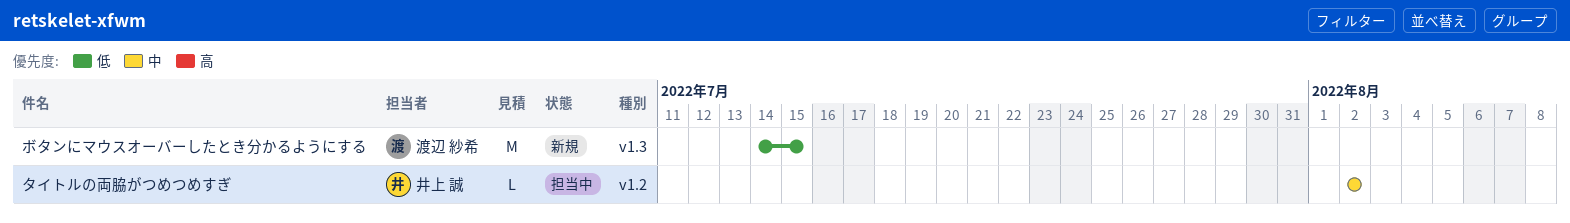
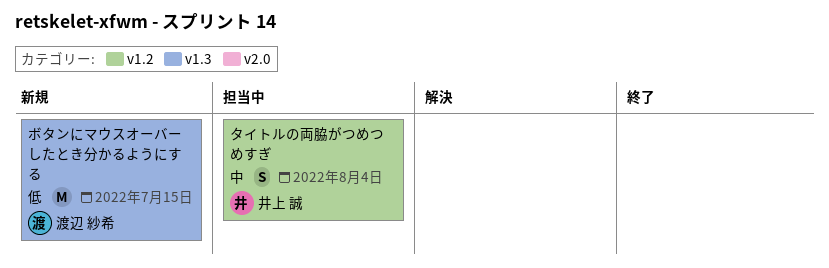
タイトルの両脇がつめつめすぎ, estimate: L -> S
タイトルの両脇がつめつめすぎ, due: Aug 2 -> Aug 4

